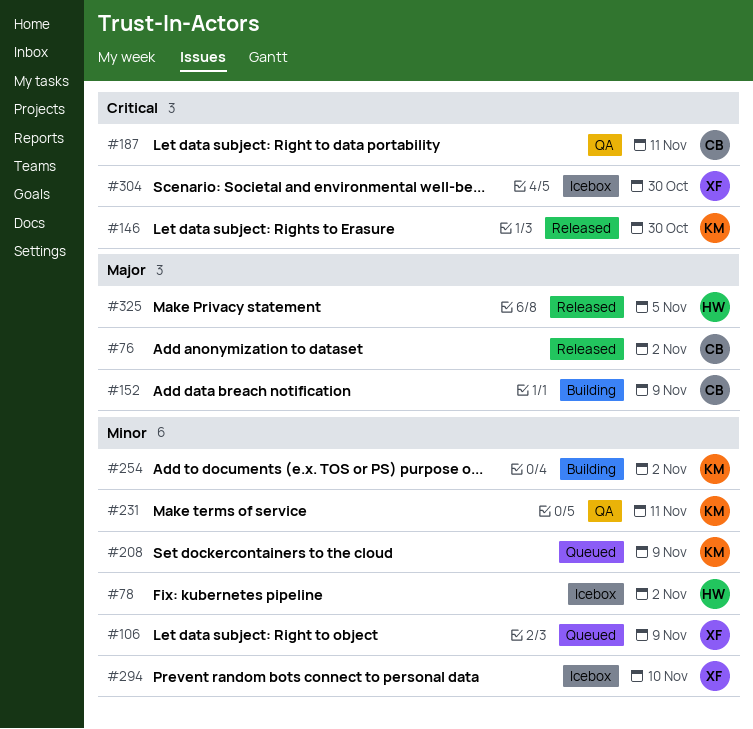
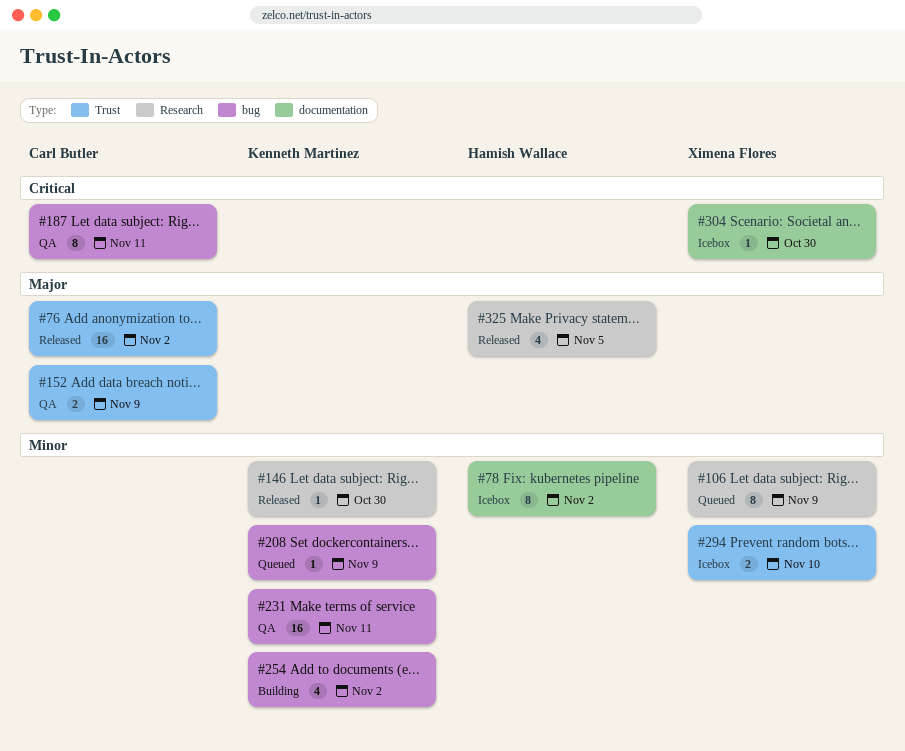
#146, priority: Critical -> Minor
#152, status: Building -> QA

